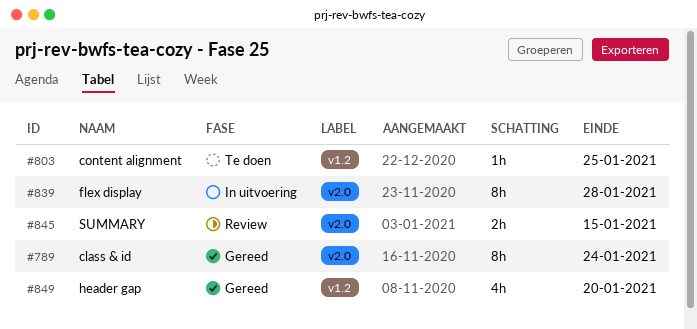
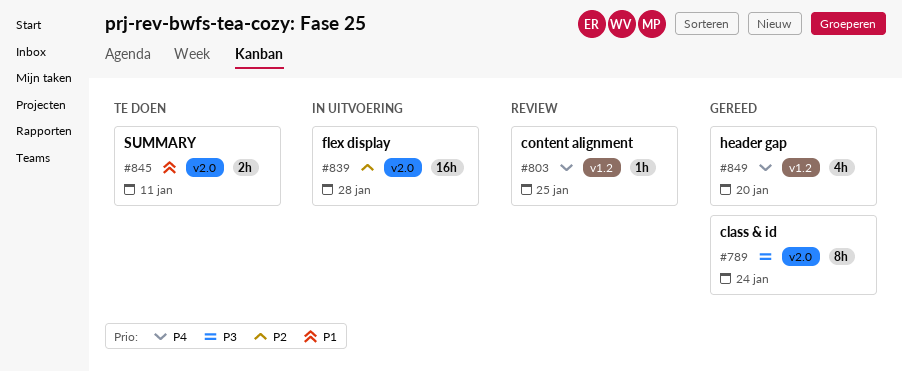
#803, status: Te doen -> Review
#839, estimate: 8h -> 16h
#845, status: Review -> Te doen
#845, due: Jan 15 -> Jan 11

